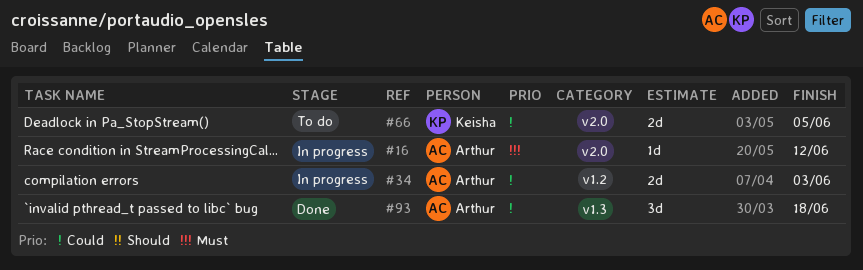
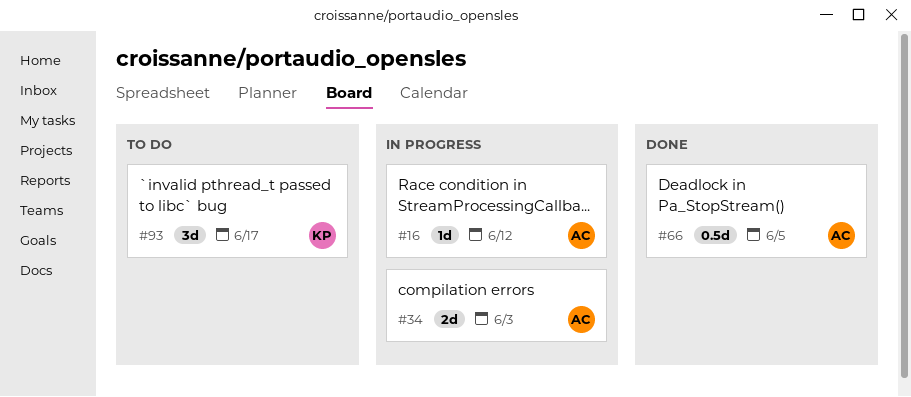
#66, status: To do -> Done
#66, owner: Keisha -> Arthur
#66, estimate: 2d -> 0.5d
#93, status: Done -> To do
#93, owner: Arthur -> Keisha
#93, due: Jun 18 -> Jun 17

